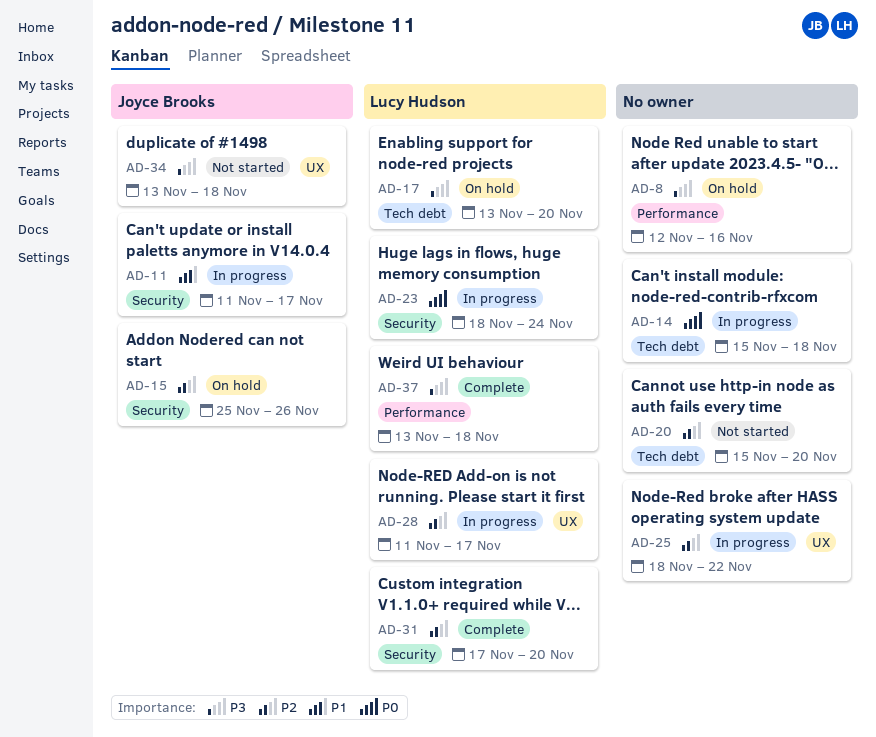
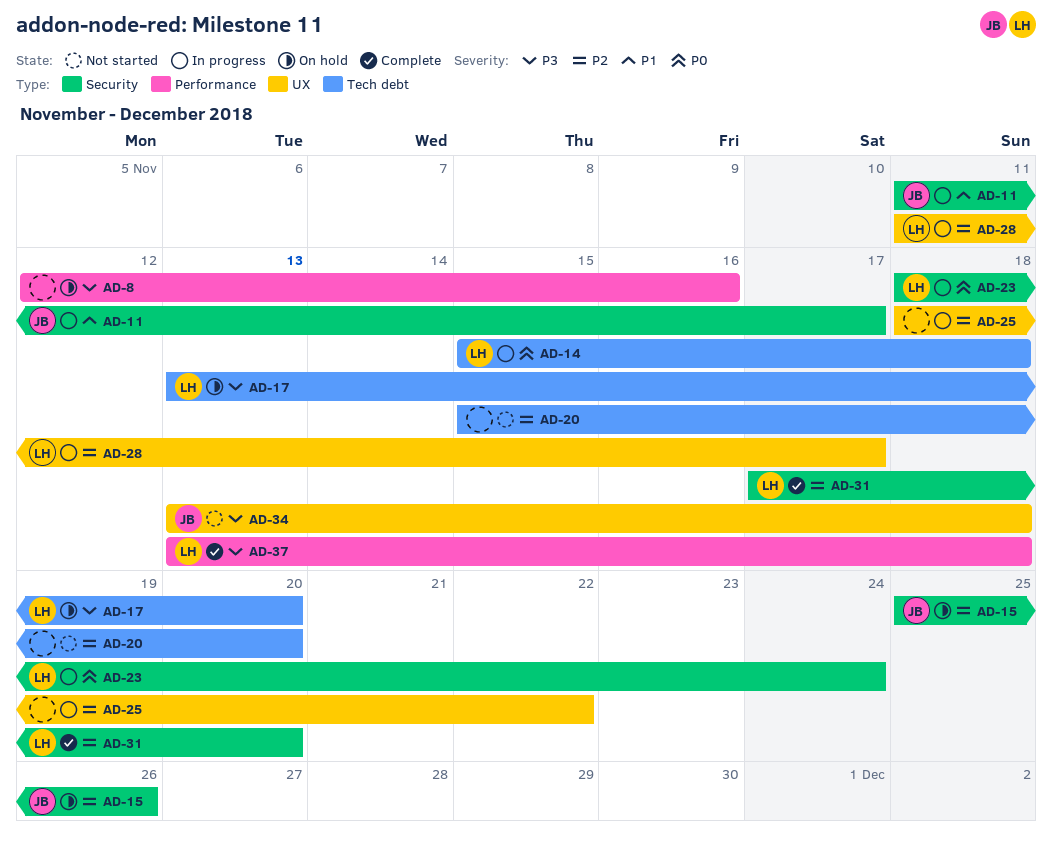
AD-14, owner: none -> Lucy Hudson

